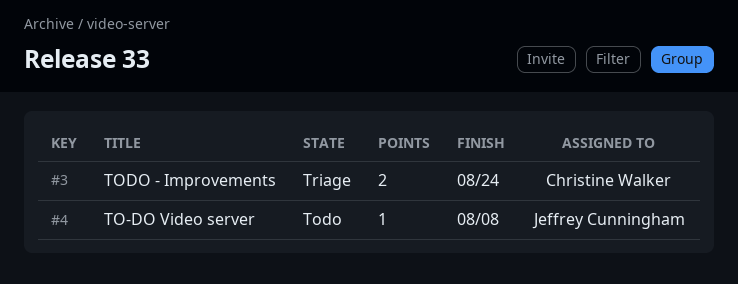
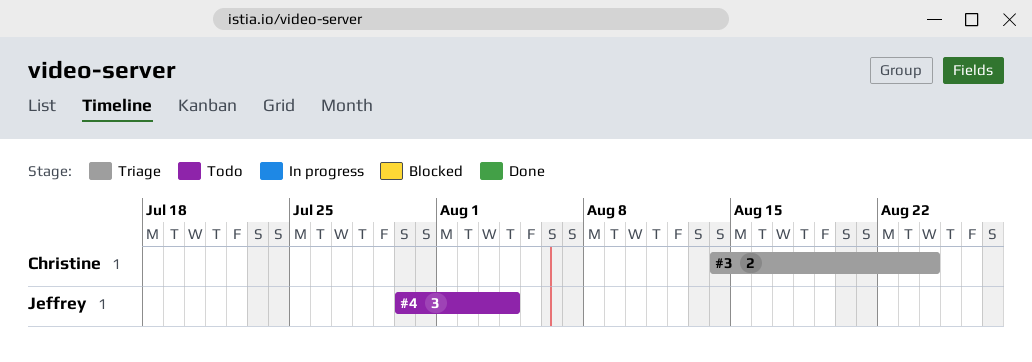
#4, estimate: 1 -> 3
#4, due: Aug 8 -> Aug 4

